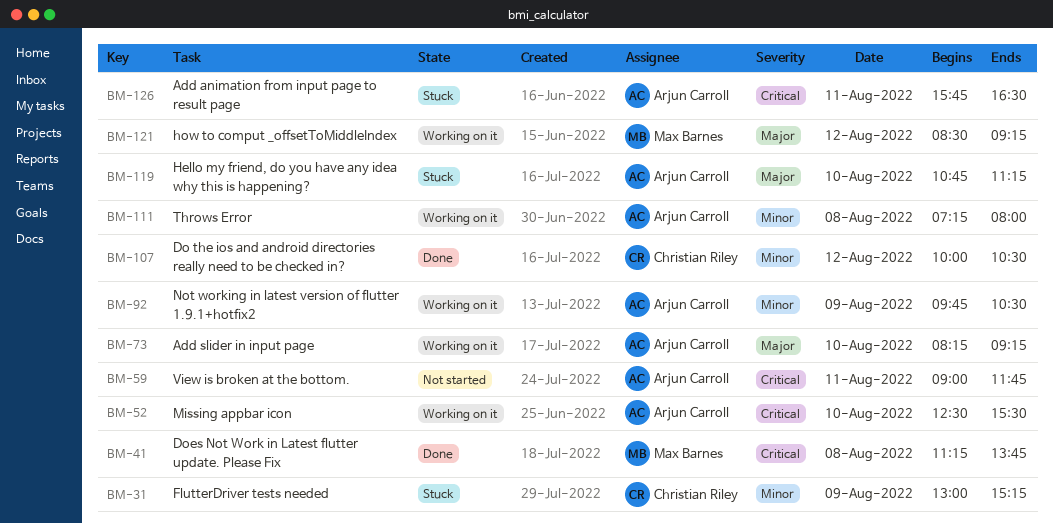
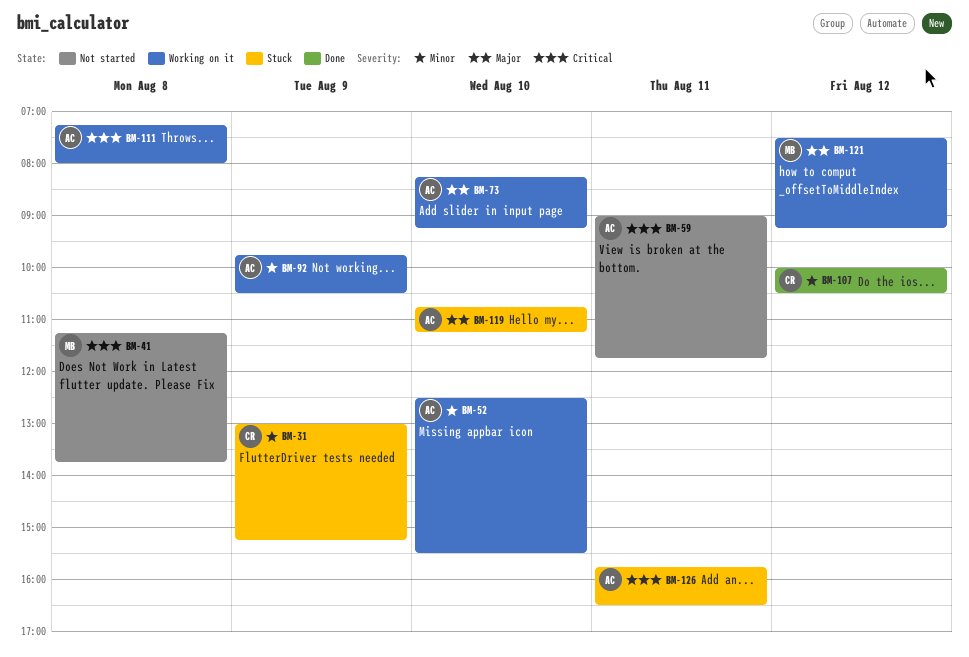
BM-41, status: Done -> Not started
BM-52, priority: Critical -> Minor
BM-111, priority: Minor -> Critical
BM-121, begins: 08:30 -> 07:30

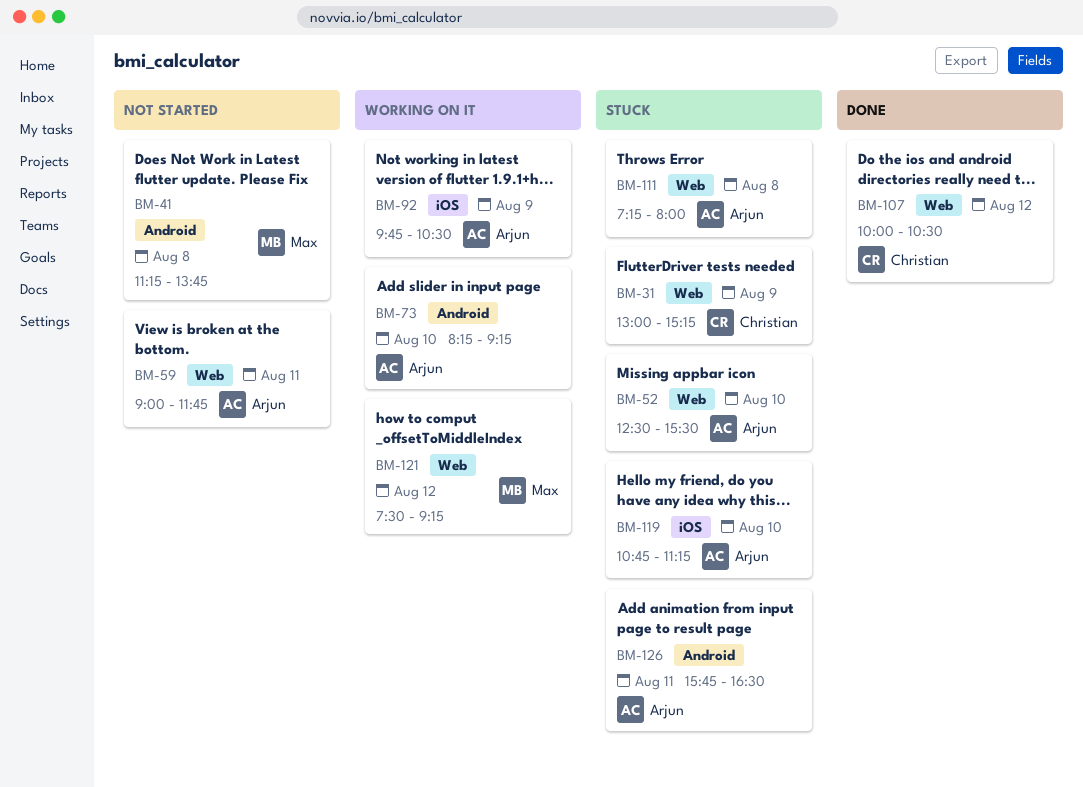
BM-52, status: Working on it -> Stuck
BM-111, status: Working on it -> Stuck

